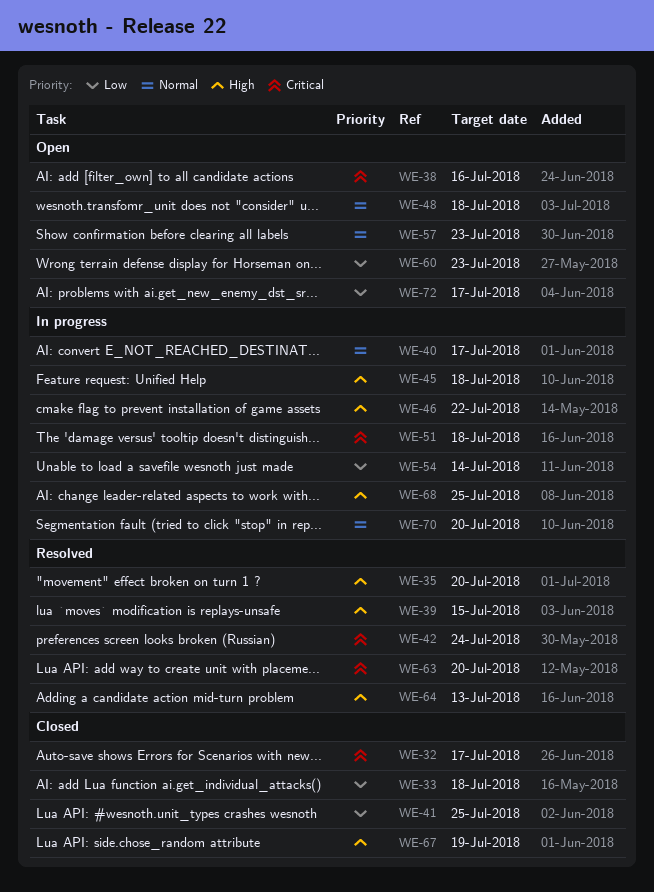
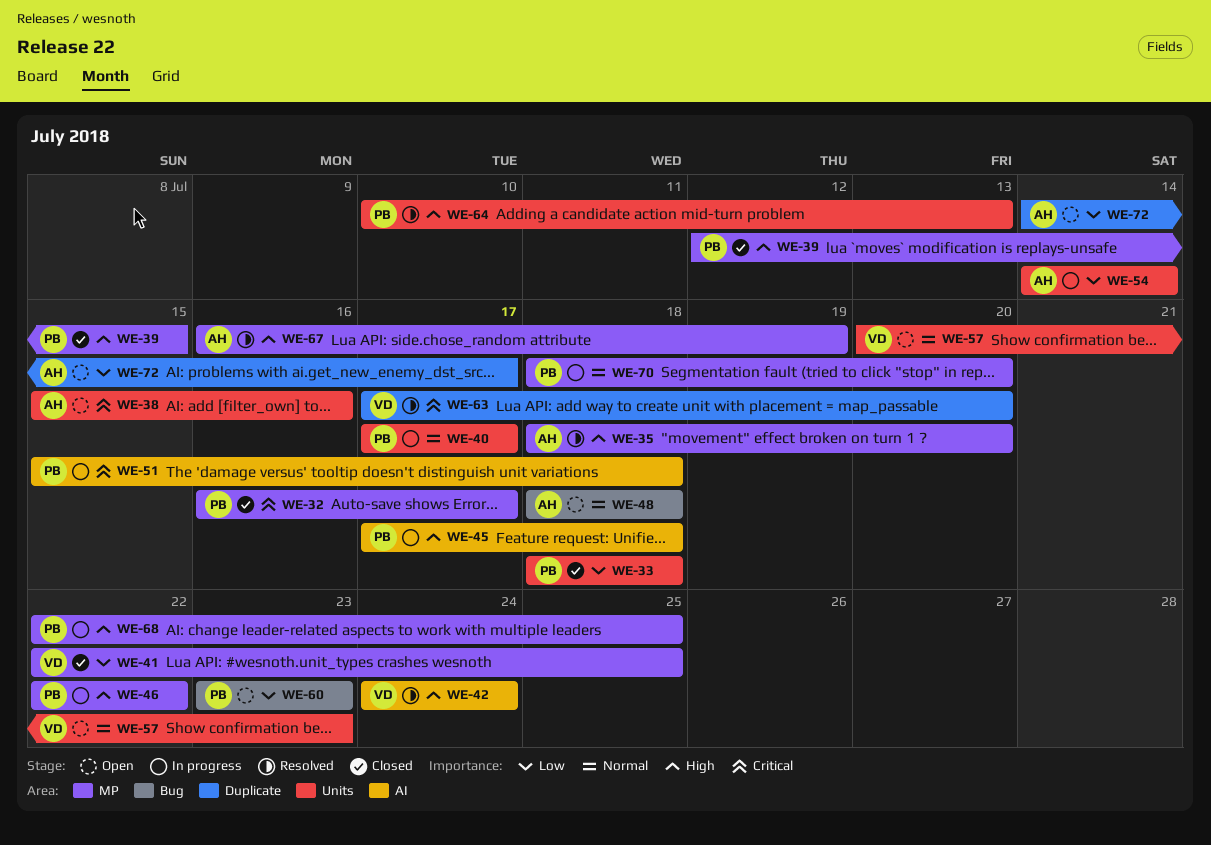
WE-39, status: Resolved -> Closed
WE-42, priority: Critical -> High
WE-67, status: Closed -> Resolved

